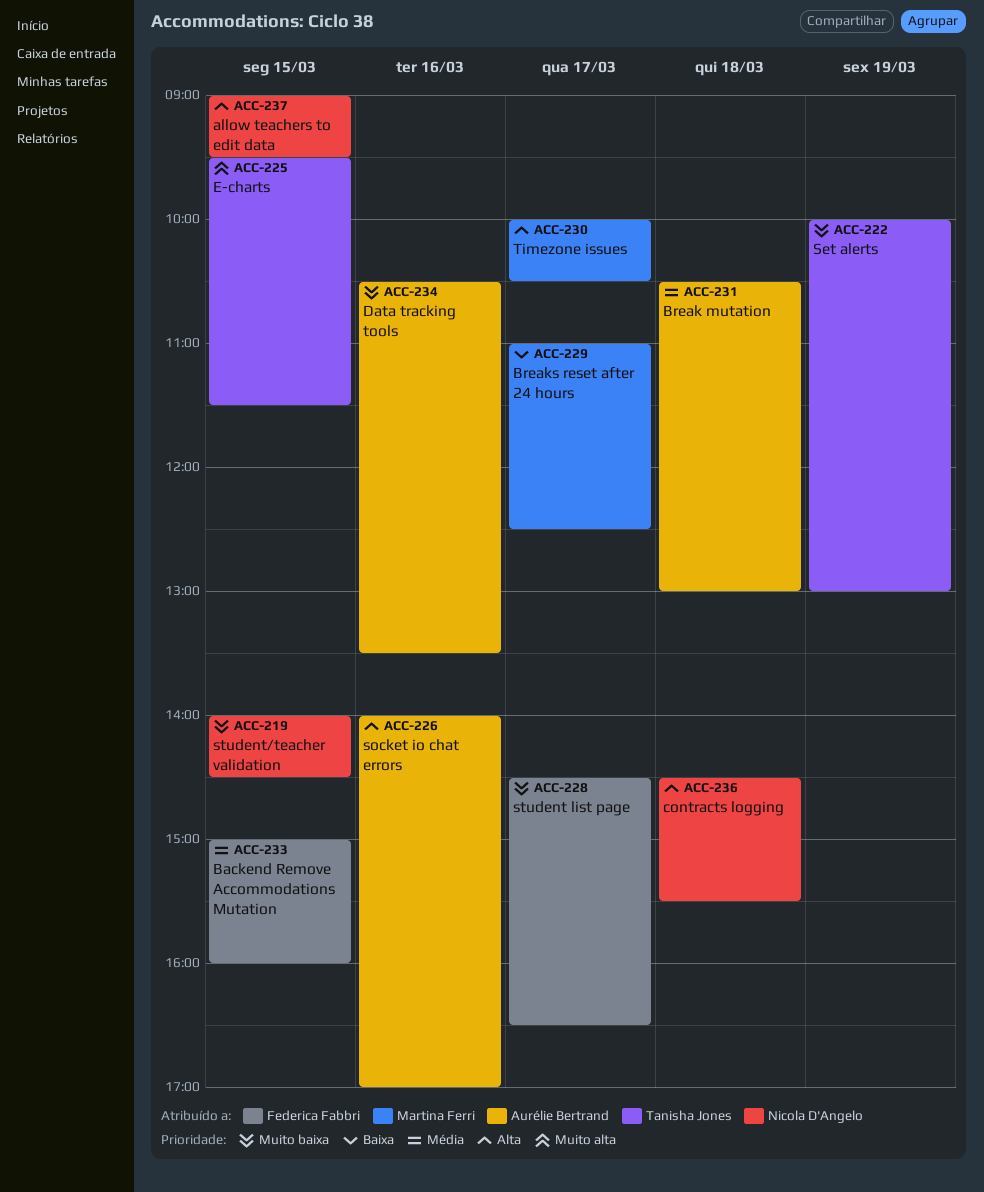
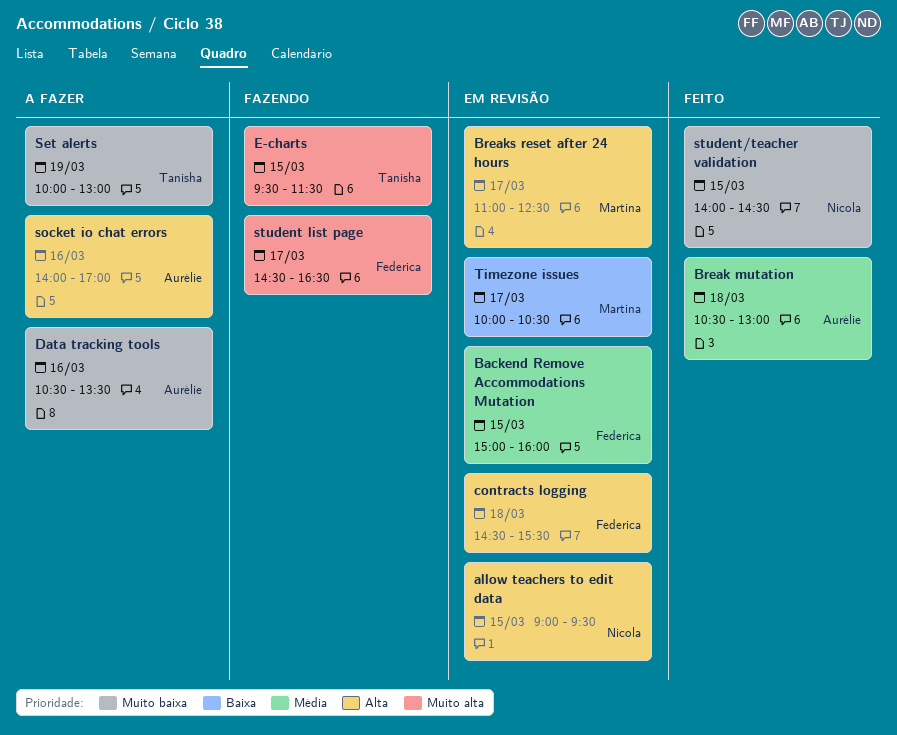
Breaks reset after 24 hours, priority: Baixa -> Alta
contracts logging, owner: Nicola D'Angelo -> Federica Fabbri
student list page, priority: Muito baixa -> Muito alta
Timezone issues, priority: Alta -> Baixa

